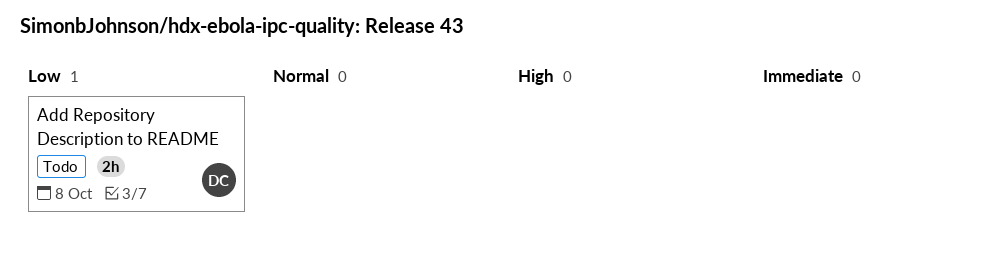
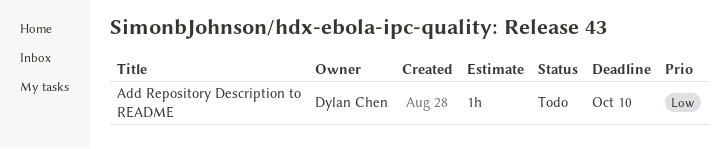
Add Repository Description to README, estimate: 2h -> 1h
Add Repository Description to README, due: Oct 8 -> Oct 10

